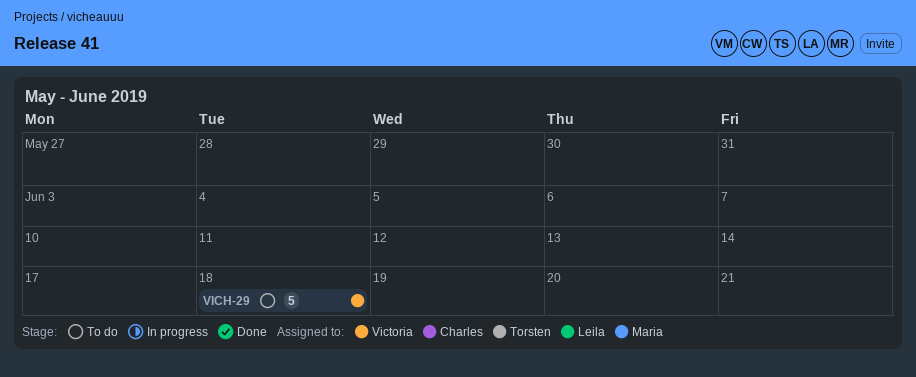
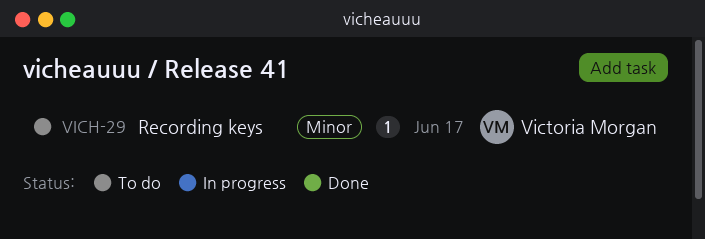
VICH-29, estimate: 5 -> 1
VICH-29, due: Jun 18 -> Jun 17

